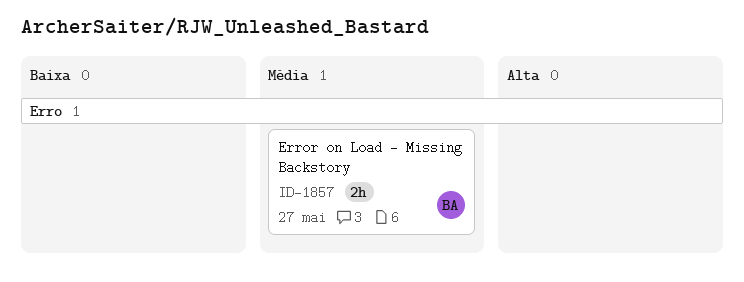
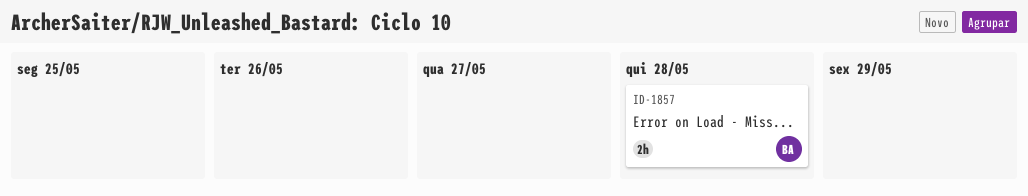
ID-1857, due: May 27 -> May 28

